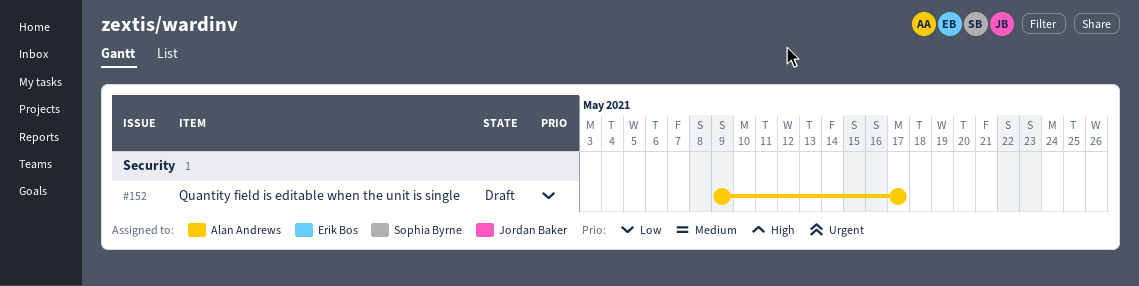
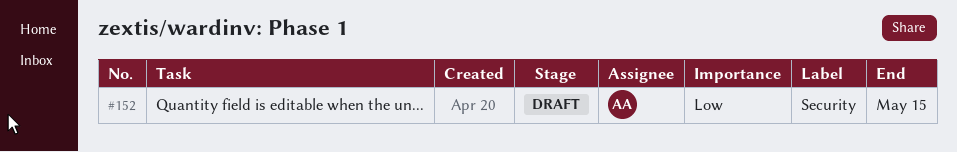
#152, due: May 17 -> May 15

